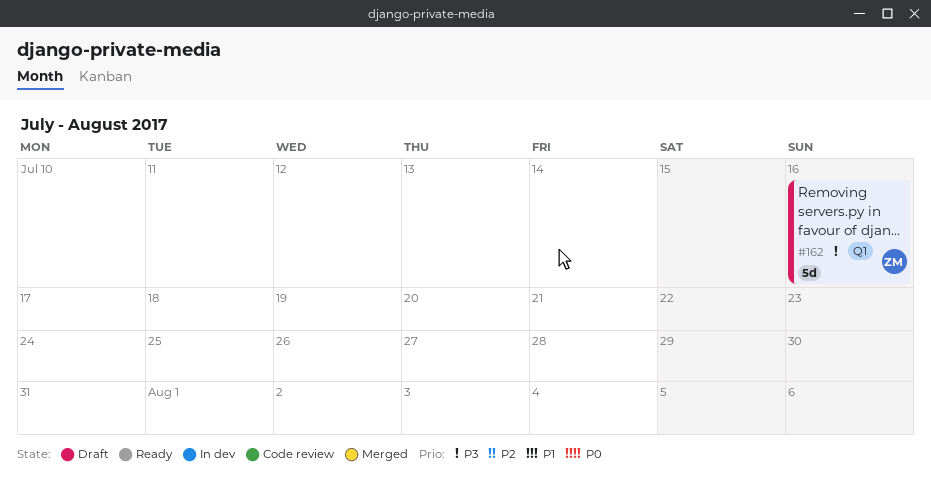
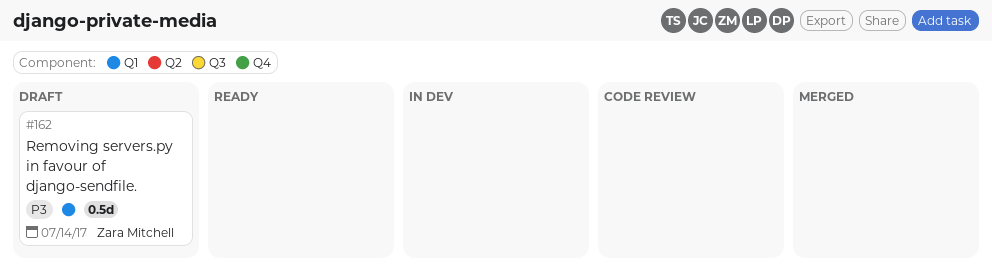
#162, estimate: 5d -> 0.5d
#162, due: Jul 16 -> Jul 14

